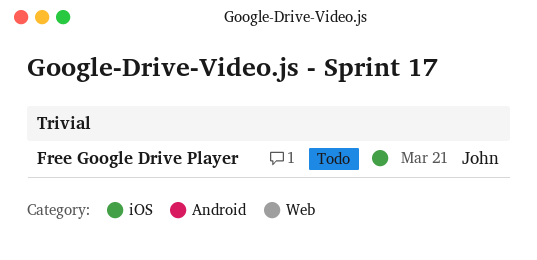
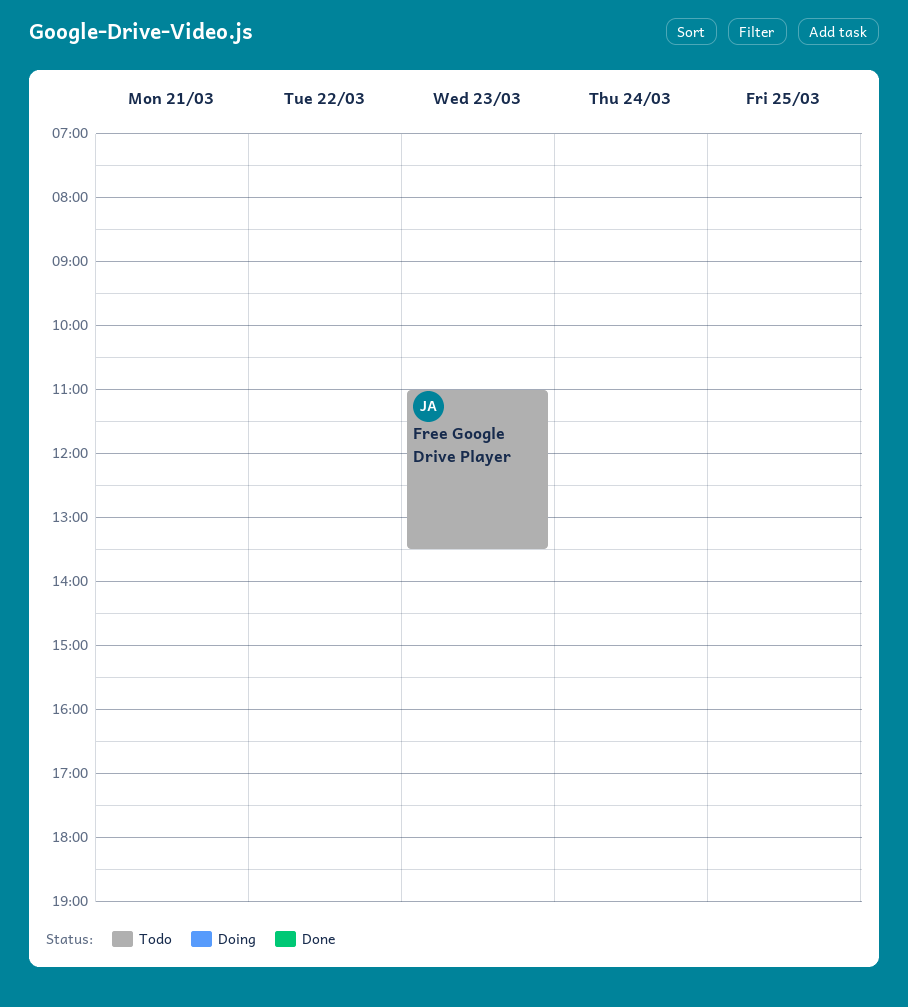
Free Google Drive Player, day: Mar 21 -> Mar 23

